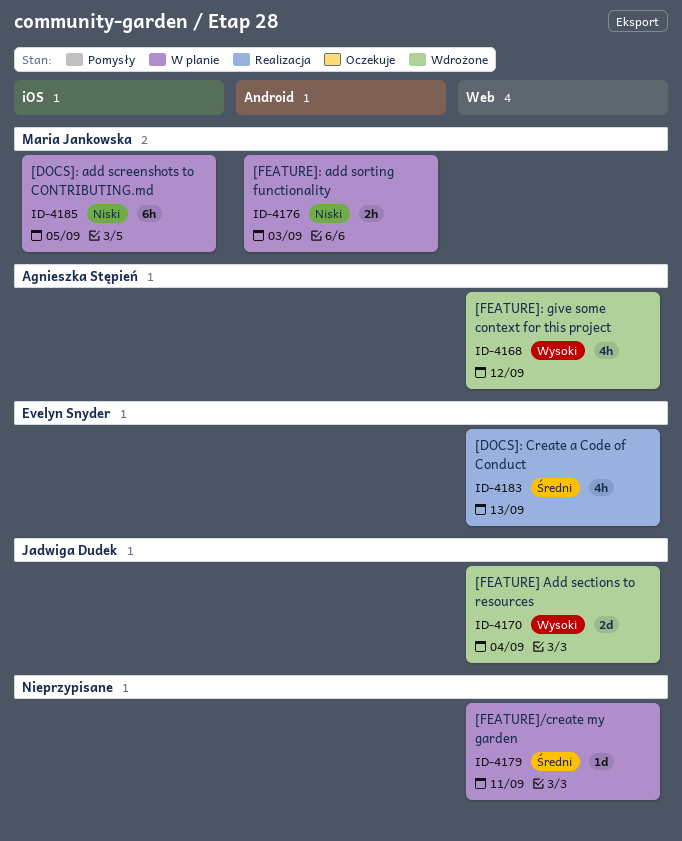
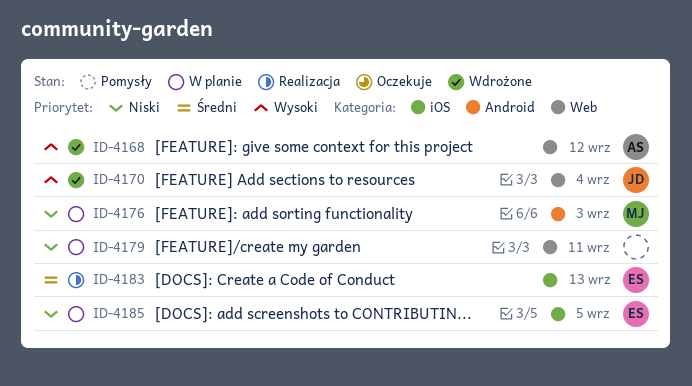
ID-4179, priority: Średni -> Niski
ID-4183, label: Web -> iOS
ID-4185, owner: Maria Jankowska -> Evelyn Snyder

